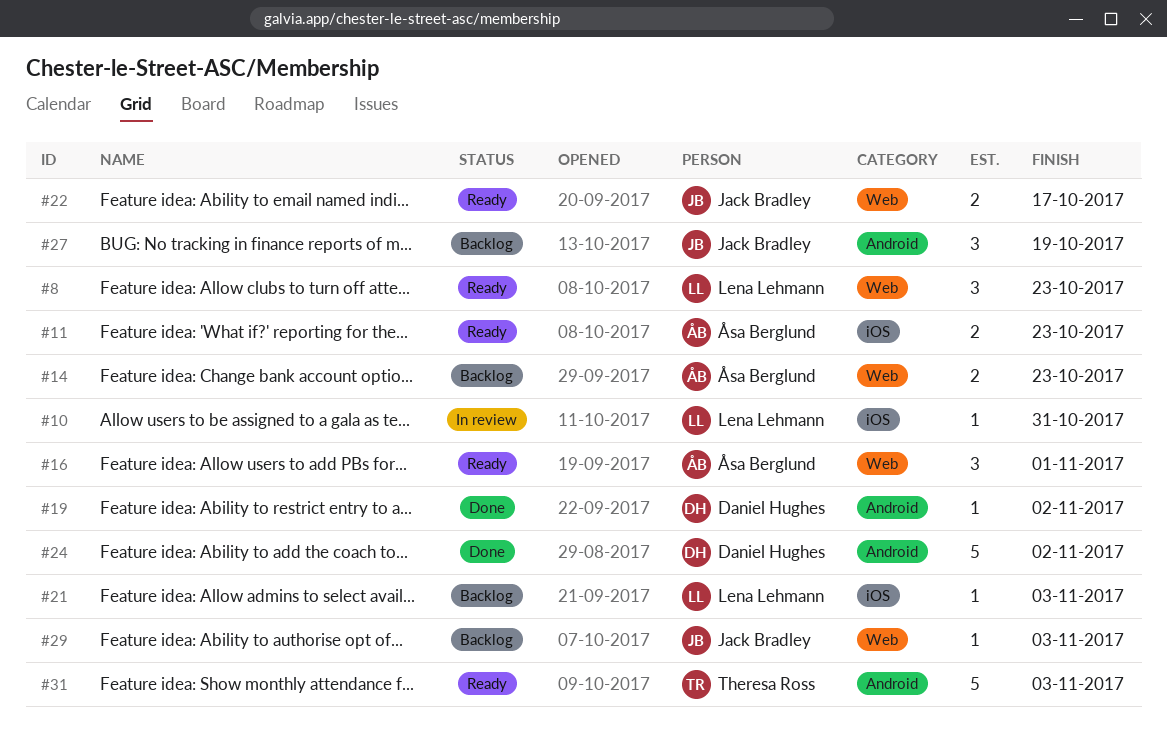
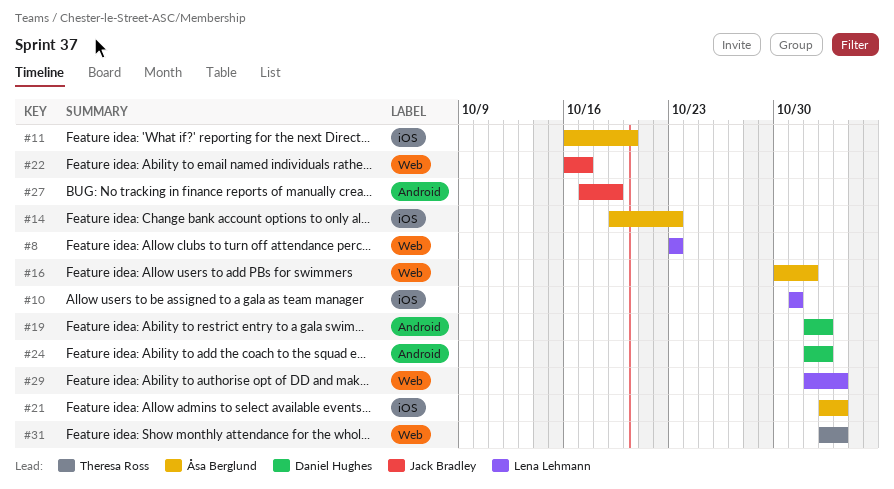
#11, due: Oct 23 -> Oct 20
#14, label: Web -> iOS
#21, owner: Lena Lehmann -> Åsa Berglund
#29, owner: Jack Bradley -> Lena Lehmann
#31, label: Android -> Web

